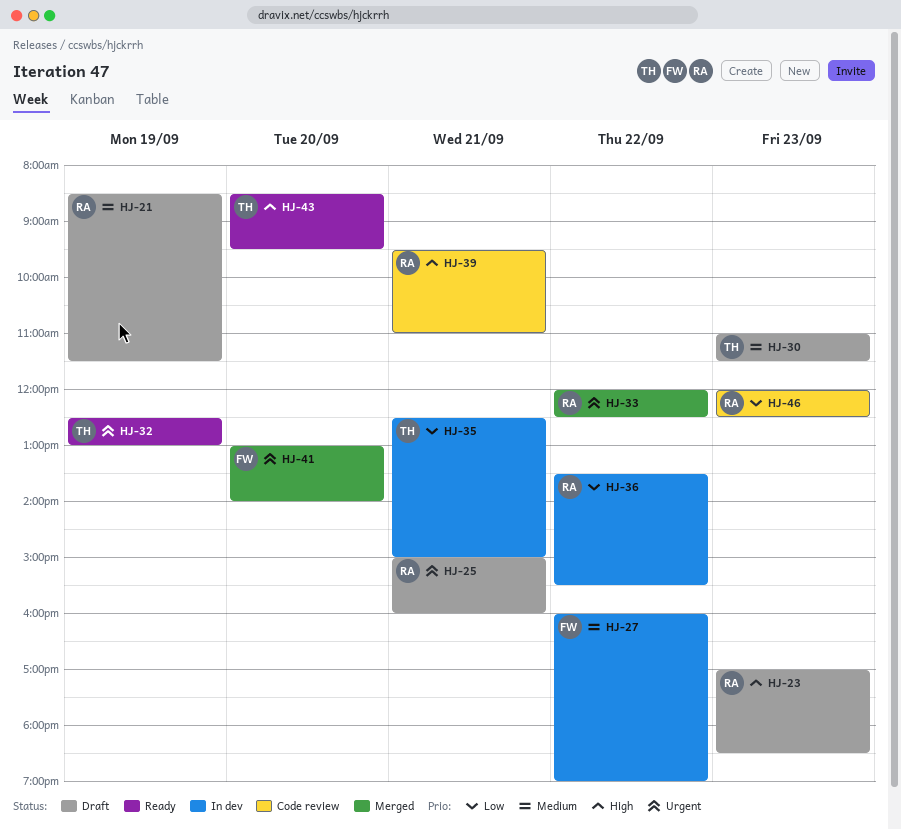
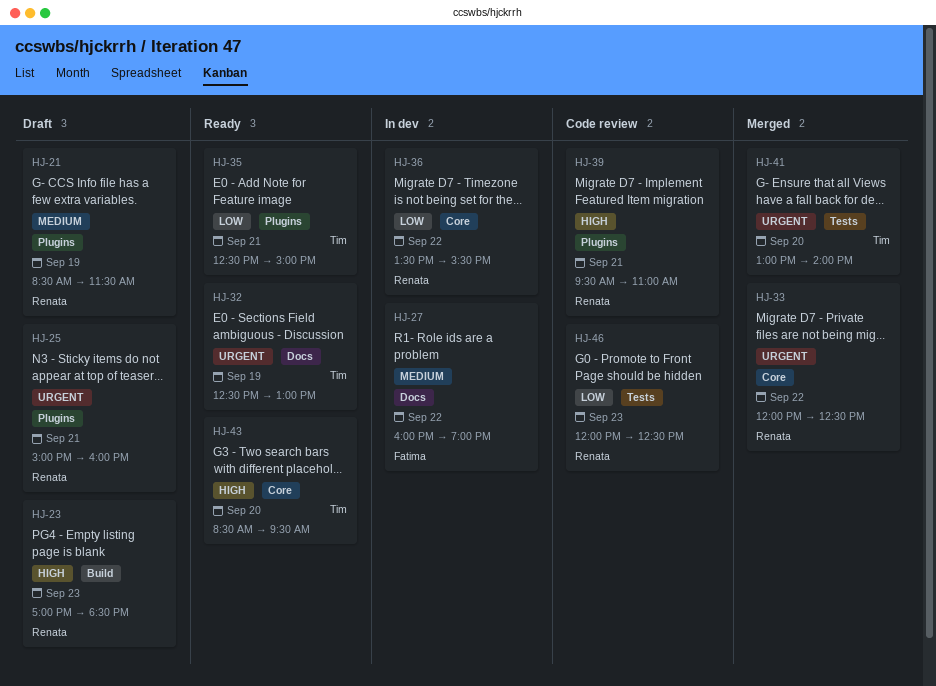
HJ-30: present -> none
HJ-35, status: In dev -> Ready
HJ-41, owner: Fatima -> Tim

